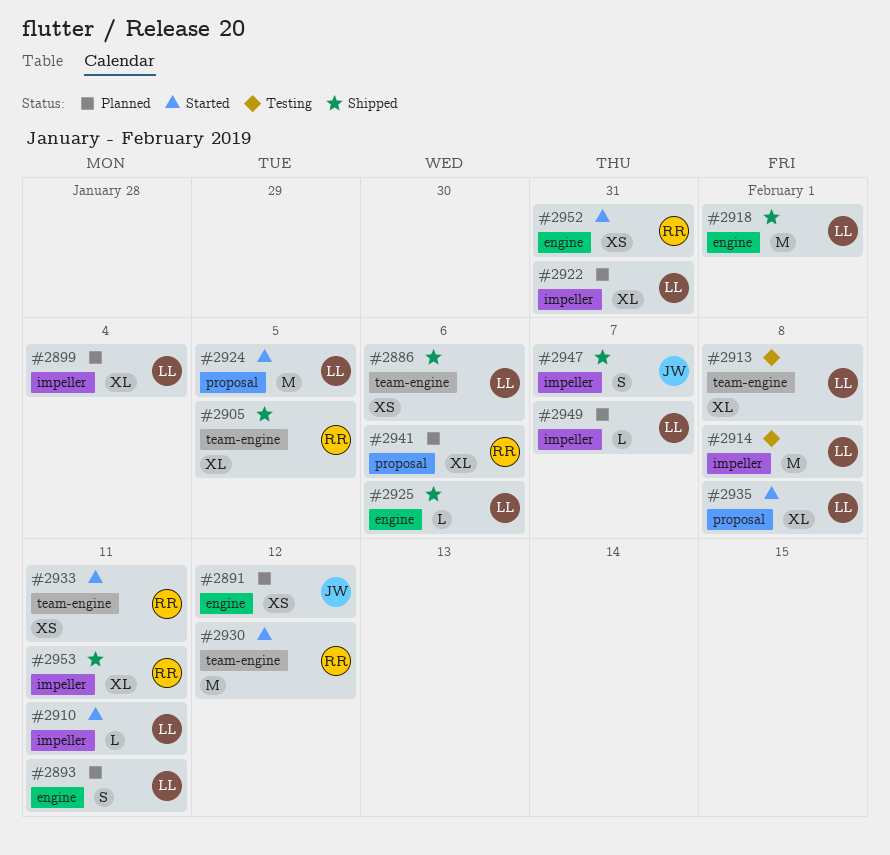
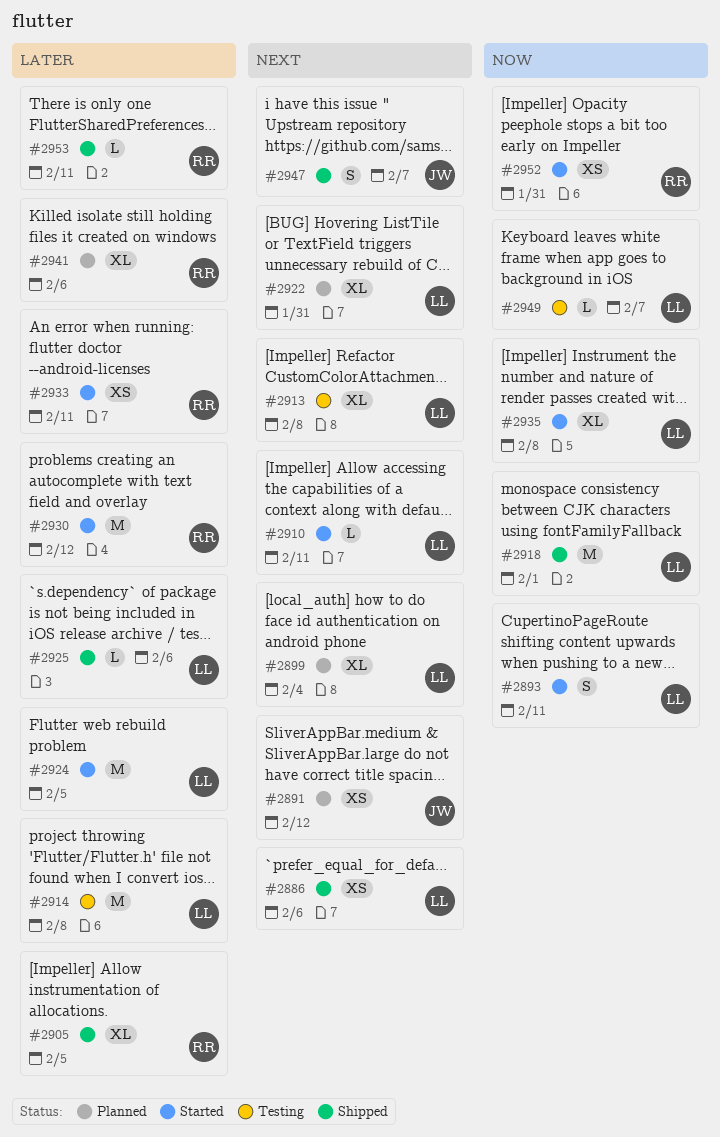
#2893, status: Planned -> Started
#2949, status: Planned -> Testing
#2953, estimate: XL -> L

